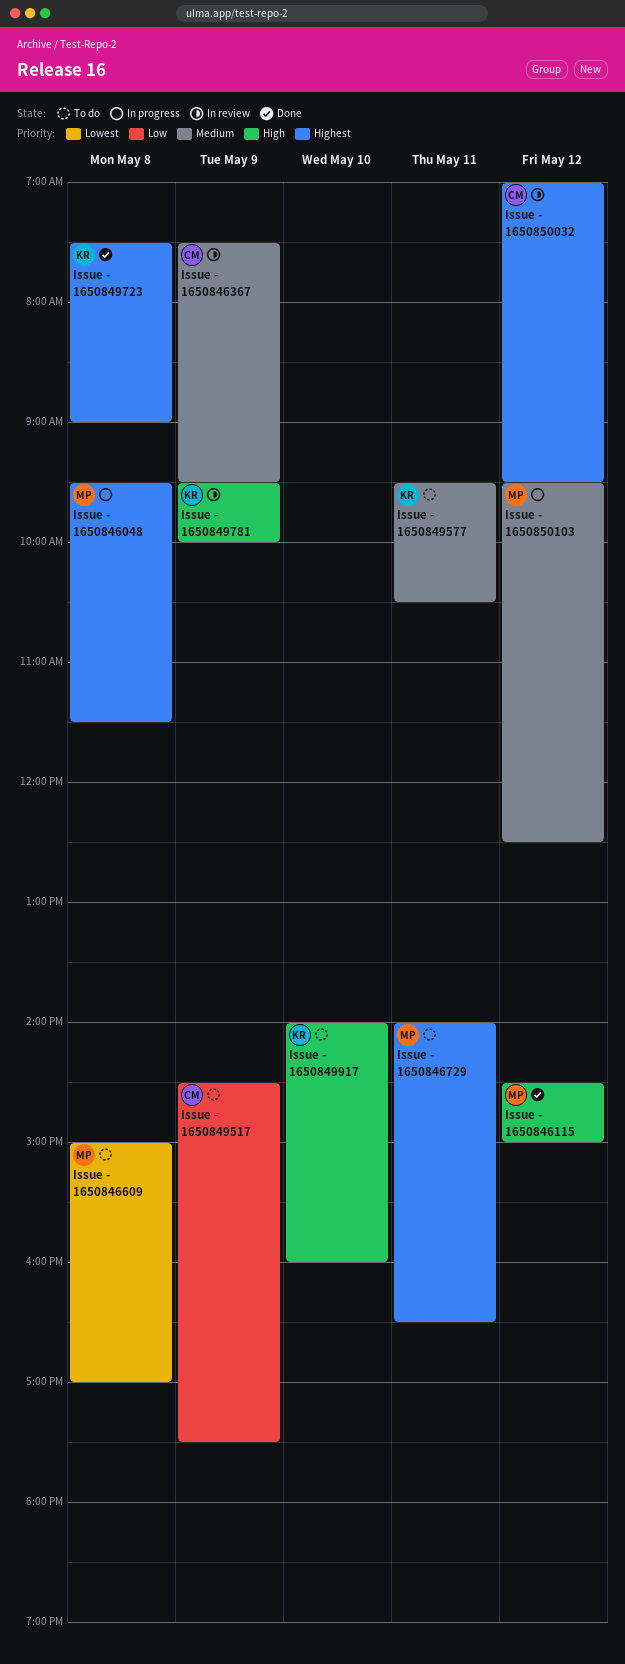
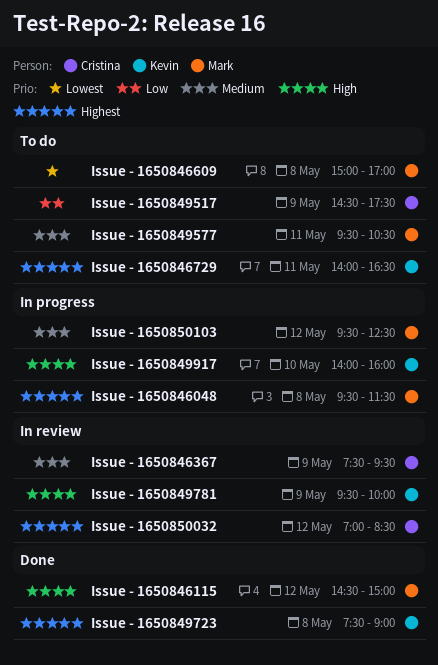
Issue - 1650846729, owner: Mark -> Kevin
Issue - 1650849577, owner: Kevin -> Mark
Issue - 1650849917, status: To do -> In progress
Issue - 1650850032, ends: 09:30 -> 08:30

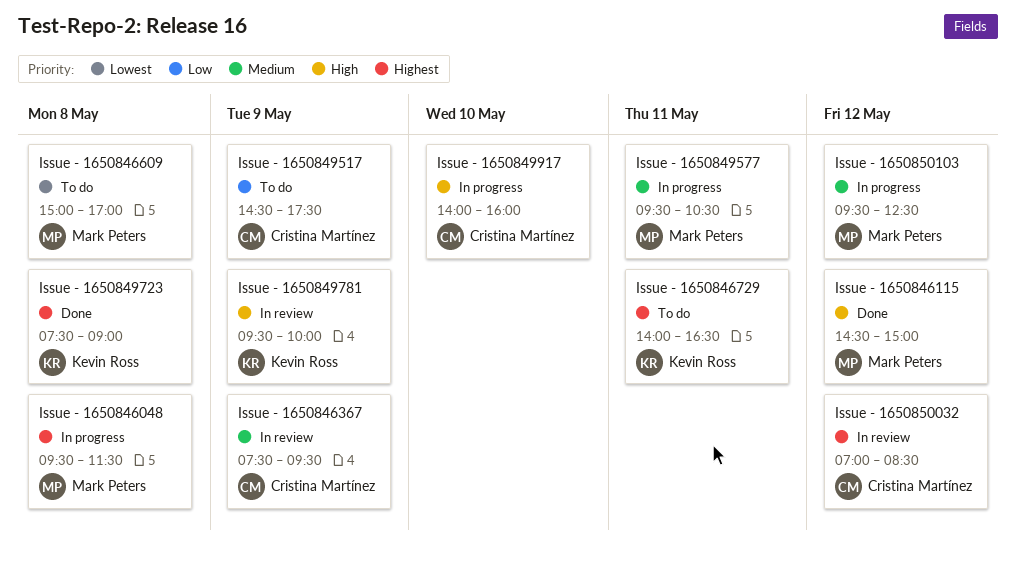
Issue - 1650849577, status: To do -> In progress
Issue - 1650849917, owner: Kevin Ross -> Cristina Martínez

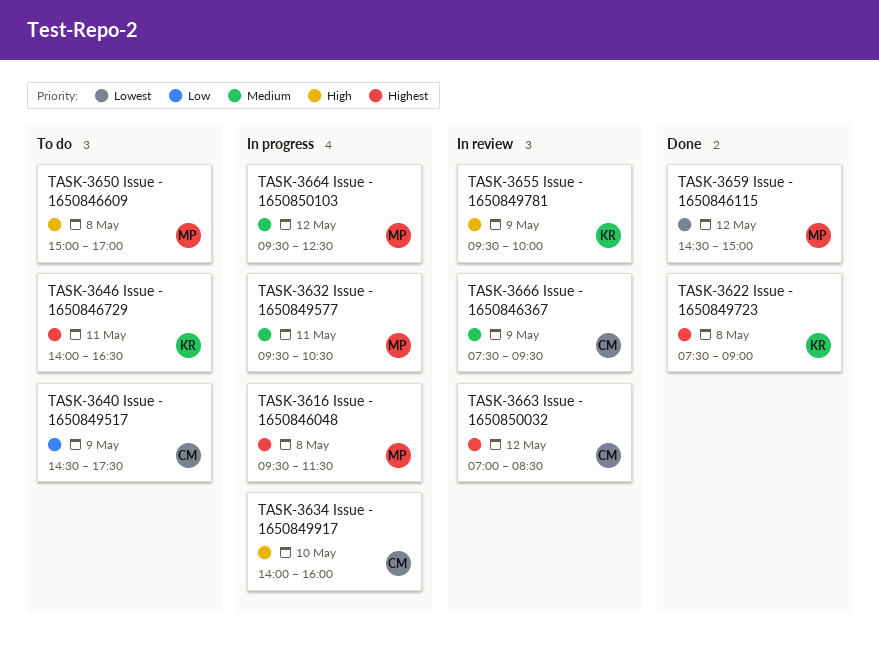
Issue - 1650846115, priority: High -> Lowest
Issue - 1650846609, priority: Lowest -> High

